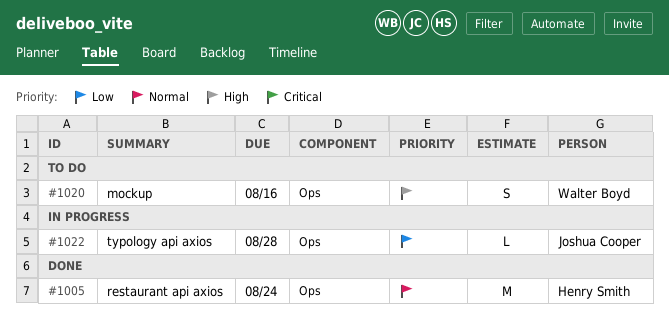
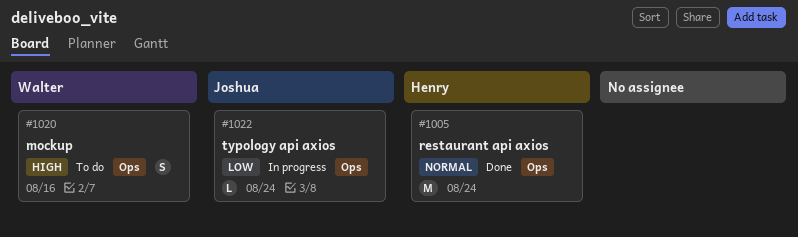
#1022, due: Aug 28 -> Aug 24

